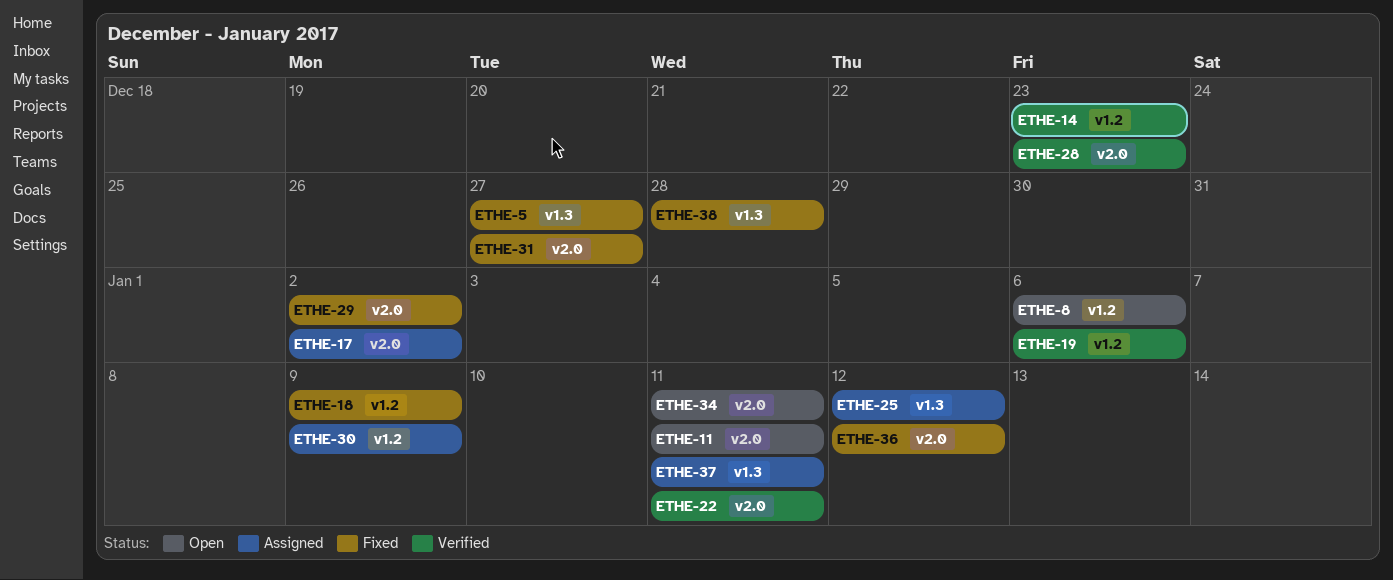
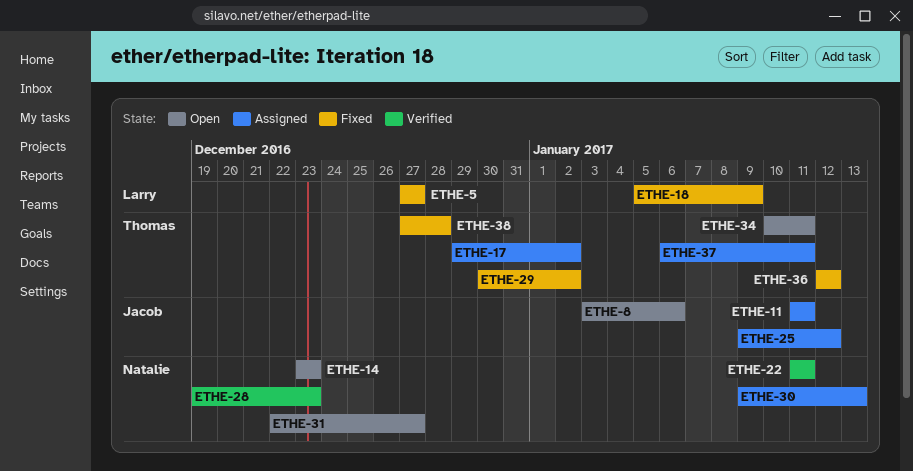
ETHE-11, status: Open -> Assigned
ETHE-14, status: Verified -> Open
ETHE-19: present -> none
ETHE-30, due: Jan 9 -> Jan 13
ETHE-31, status: Fixed -> Open

